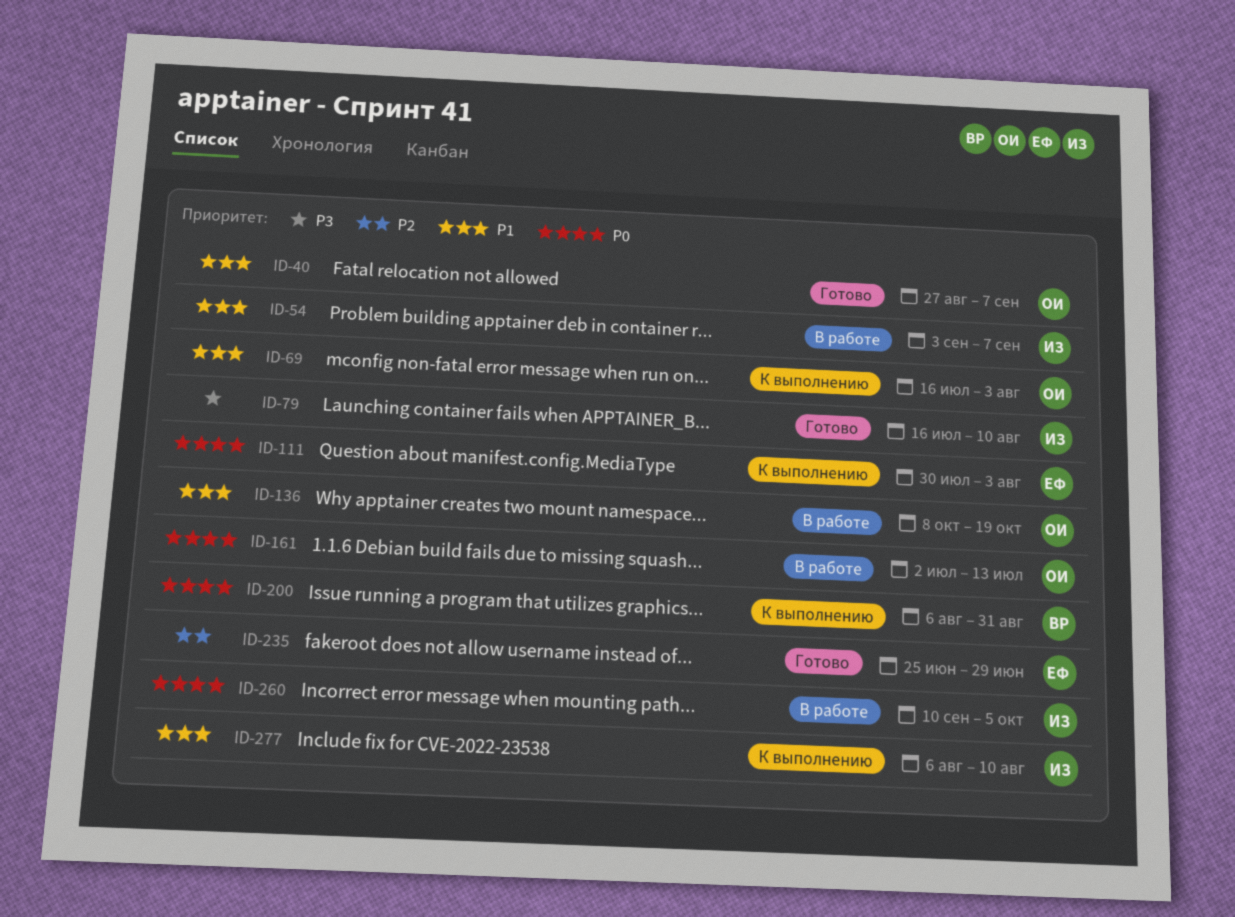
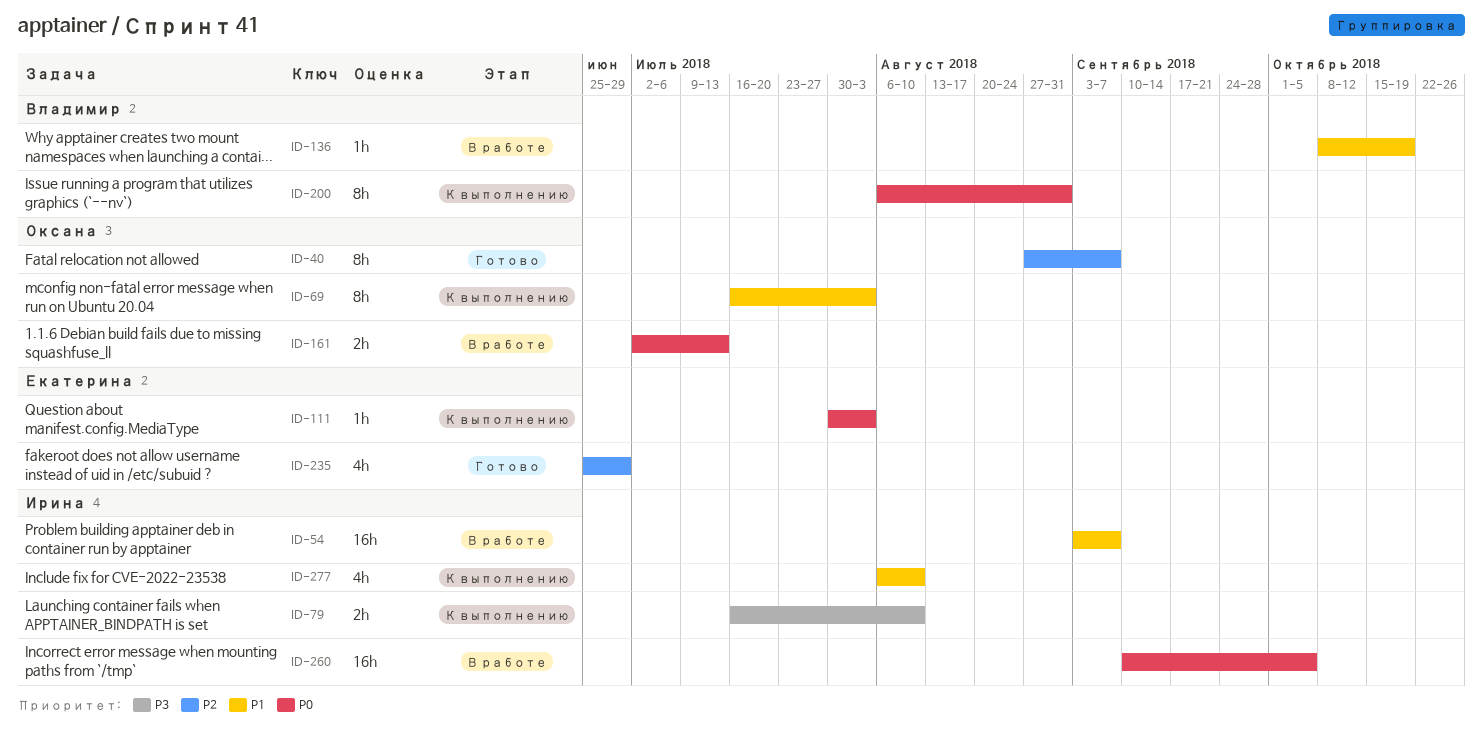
ID-40, priority: P1 -> P2
ID-79, status: Готово -> К выполнению
ID-136, owner: Оксана -> Владимир

